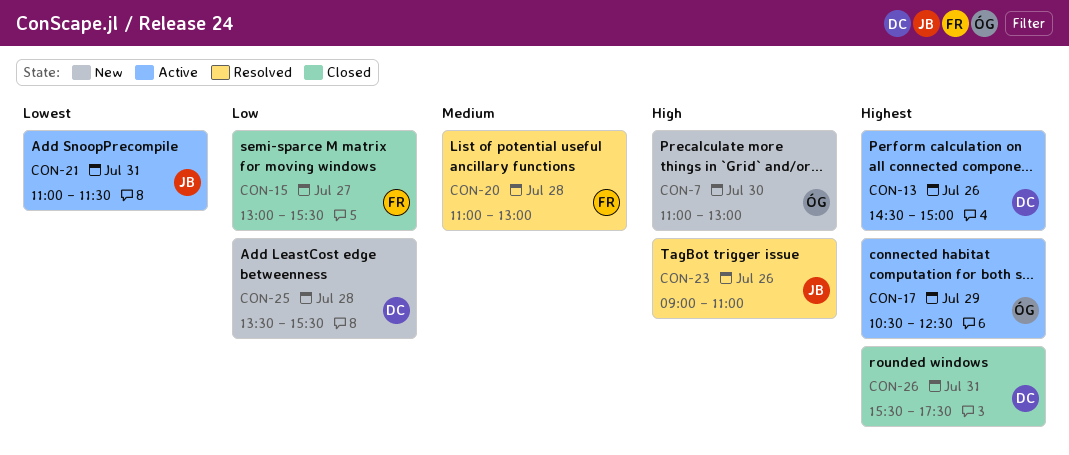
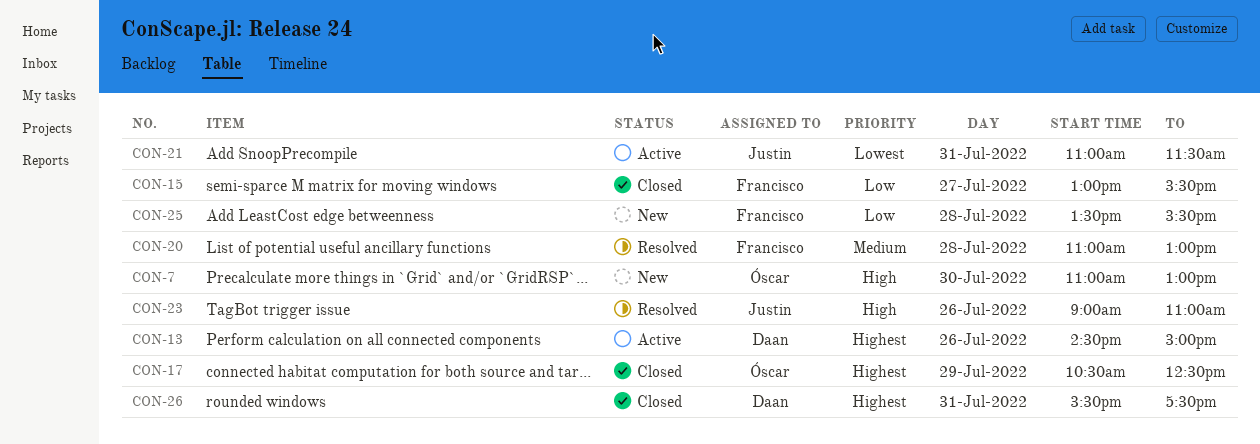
CON-17, status: Active -> Closed
CON-25, owner: Daan -> Francisco

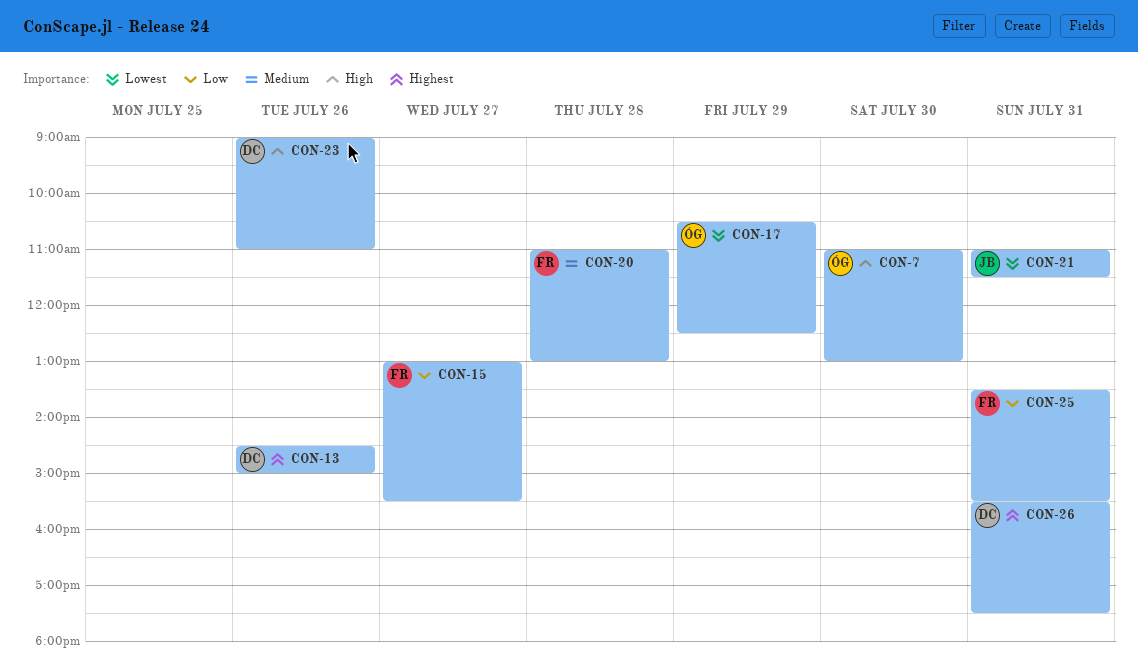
CON-17, priority: Highest -> Lowest
CON-23, owner: Justin -> Daan
CON-25, day: Jul 28 -> Jul 31

